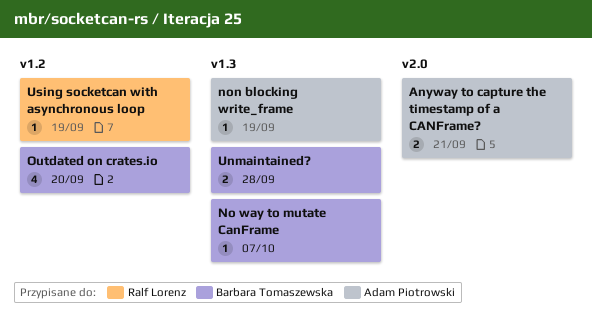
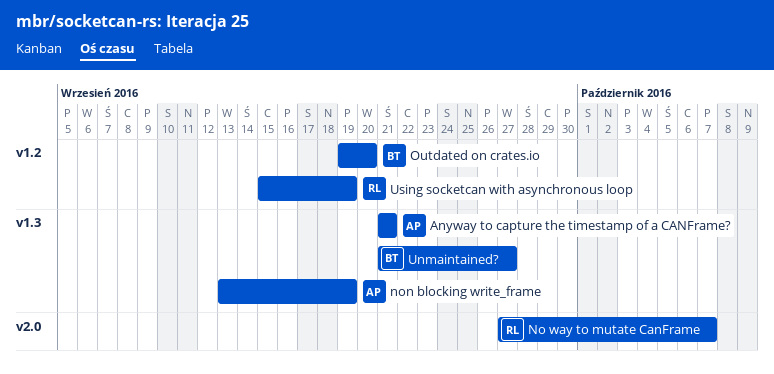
Anyway to capture the timestamp of a CANFrame?, label: v2.0 -> v1.3
No way to mutate CanFrame, owner: Barbara Tomaszewska -> Ralf Lorenz
No way to mutate CanFrame, label: v1.3 -> v2.0
Unmaintained?, due: Sep 28 -> Sep 27

